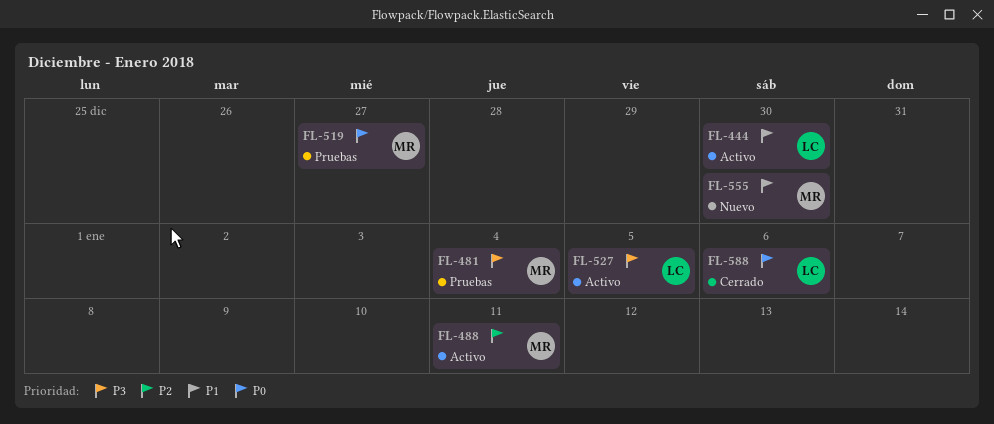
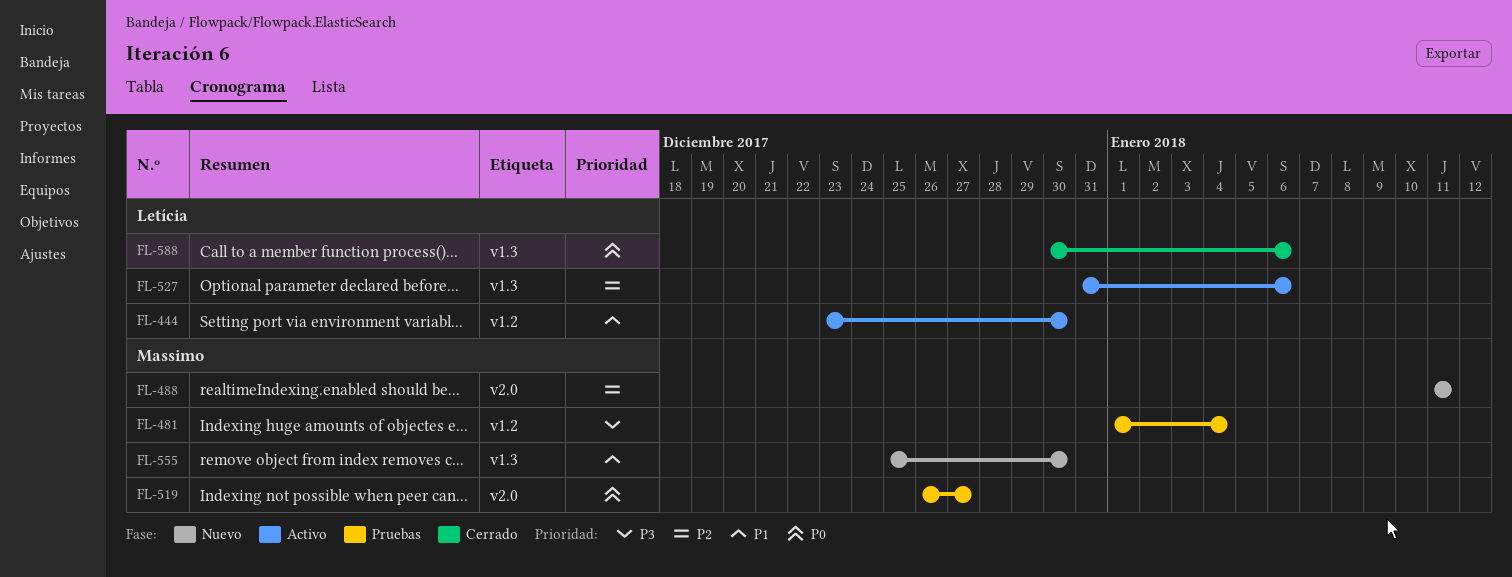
FL-488, status: Activo -> Nuevo
FL-527, priority: P3 -> P2
FL-527, due: Jan 5 -> Jan 6

